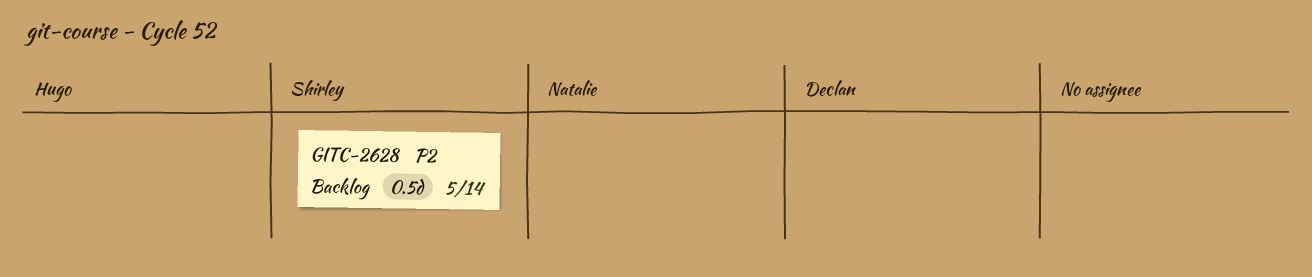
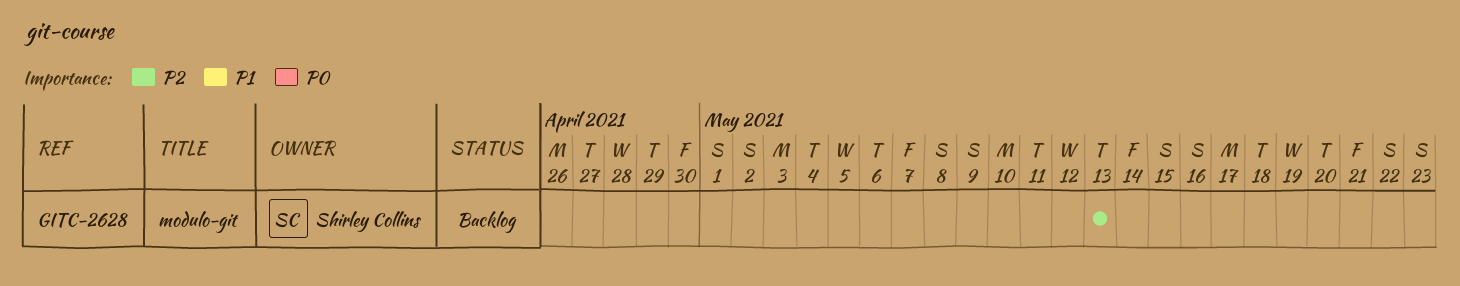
GITC-2628, due: May 14 -> May 13

